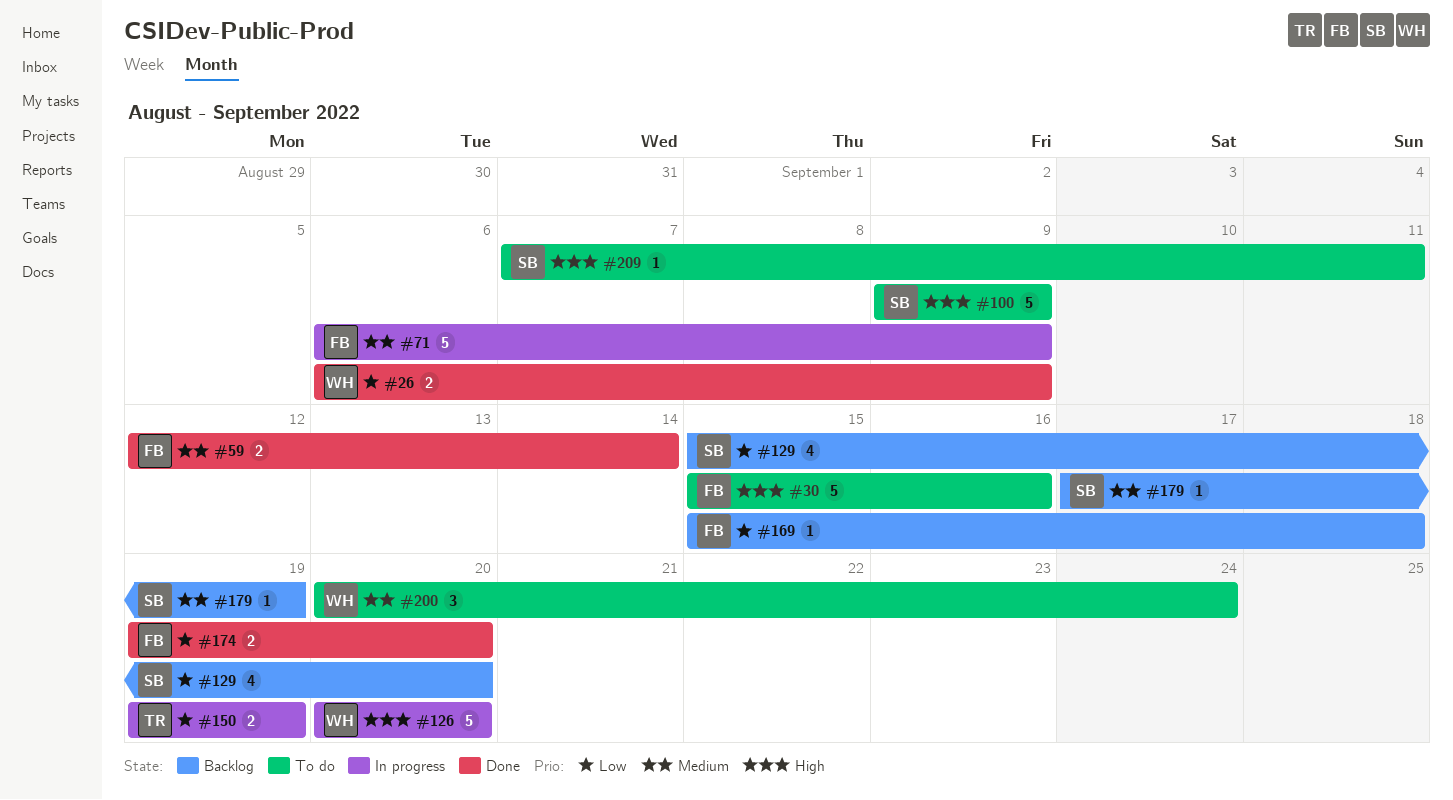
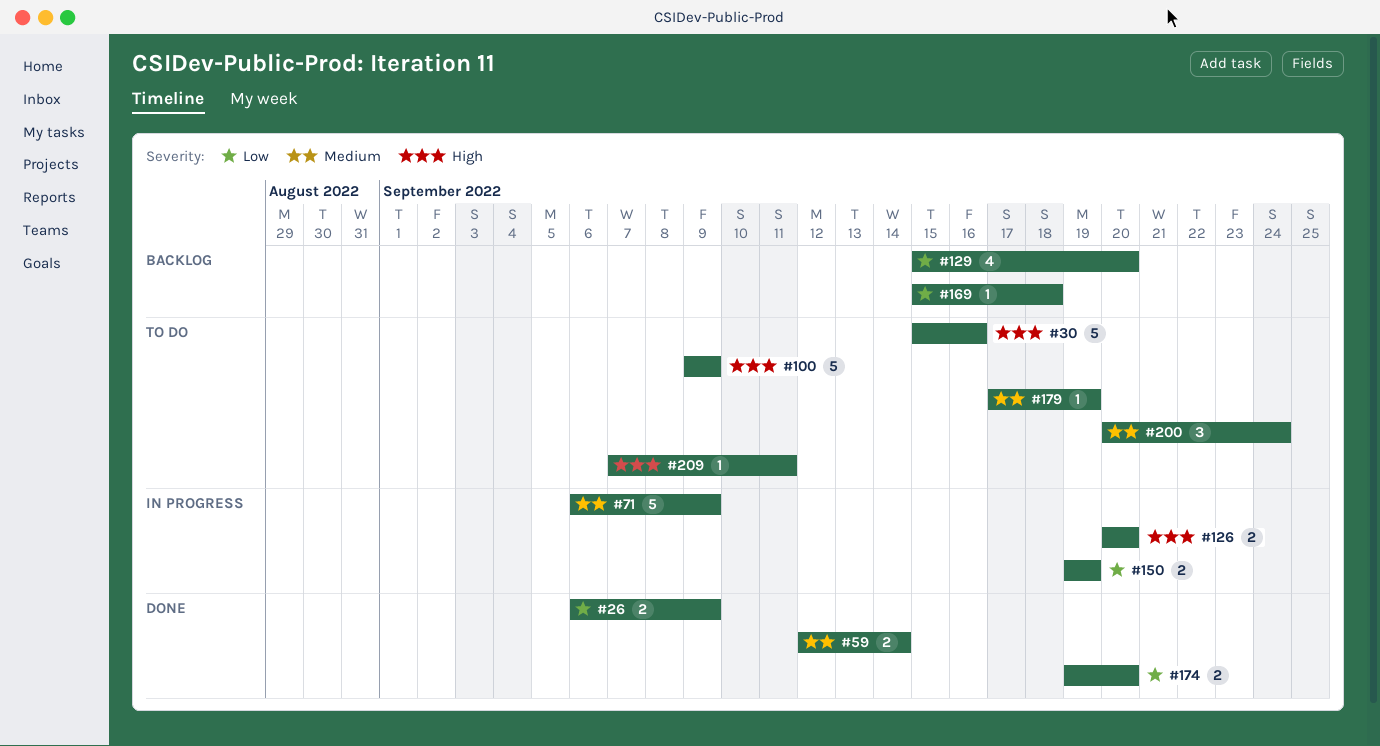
#126, estimate: 5 -> 2
#179, status: Backlog -> To do

